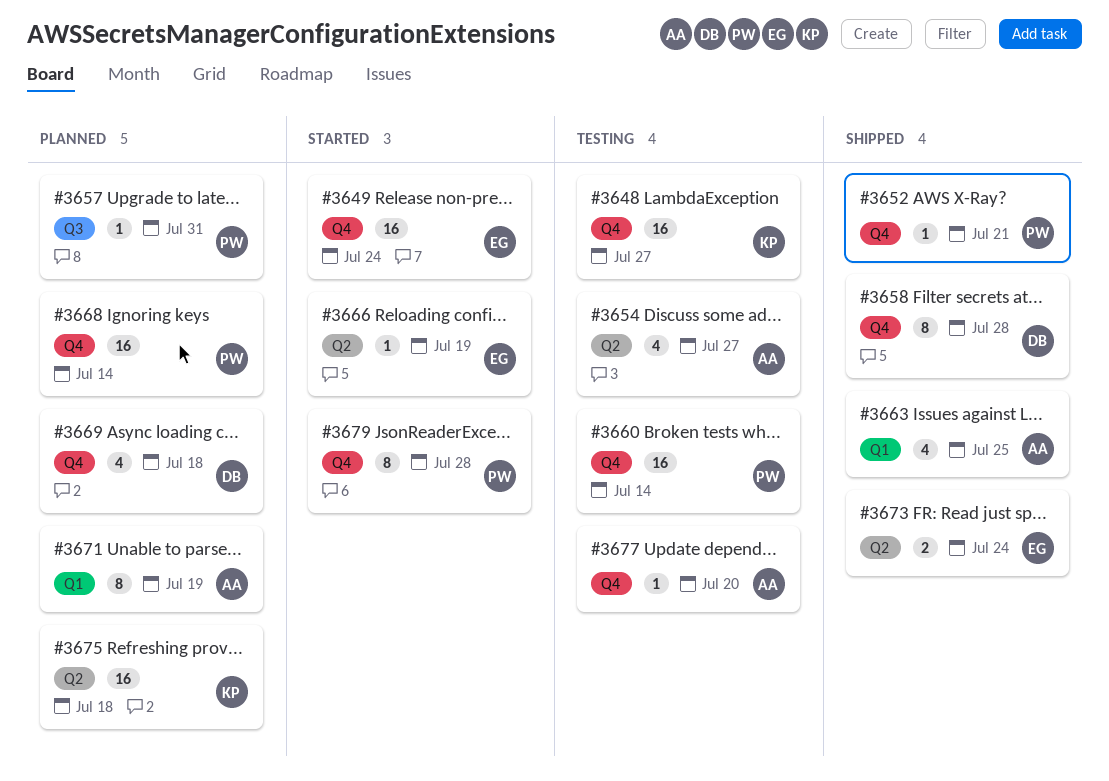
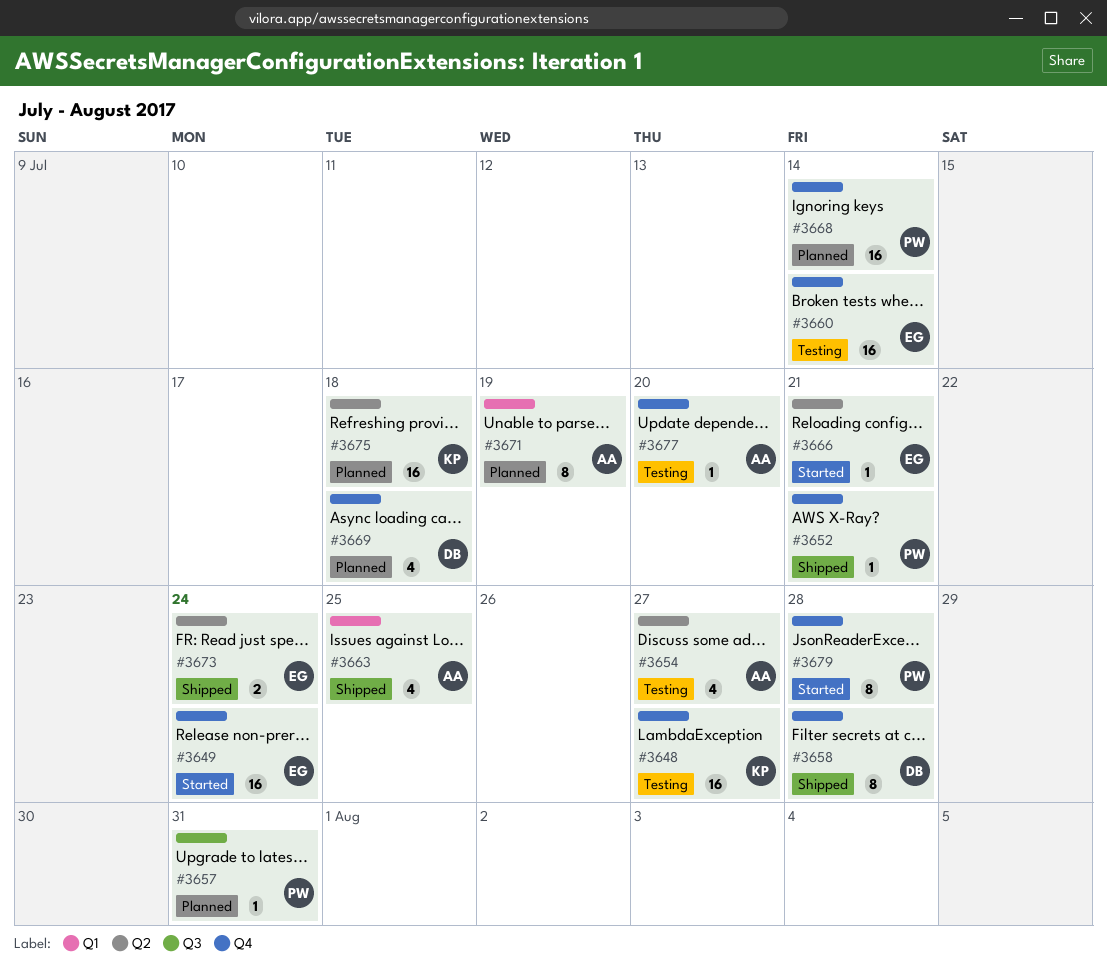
#3660, owner: PW -> EG
#3666, due: Jul 19 -> Jul 21

